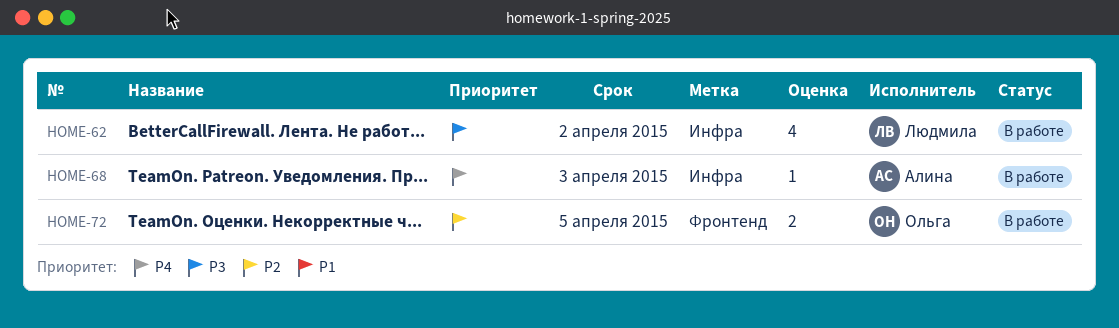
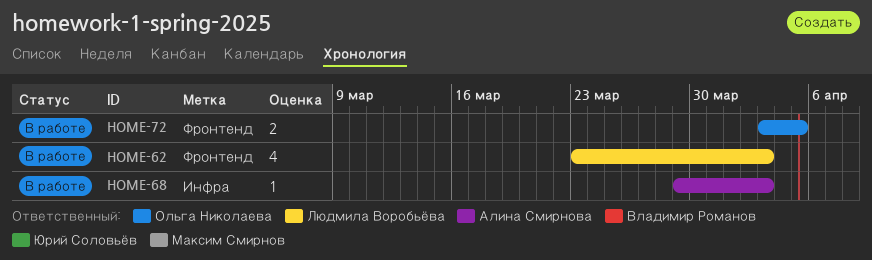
HOME-62, label: Инфра -> Фронтенд
HOME-62, due: Apr 2 -> Apr 3

